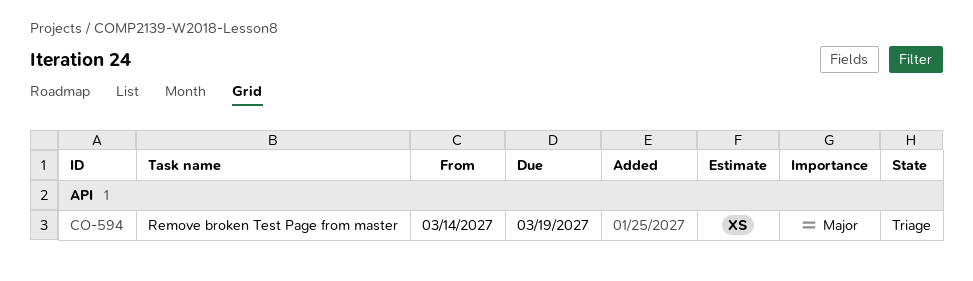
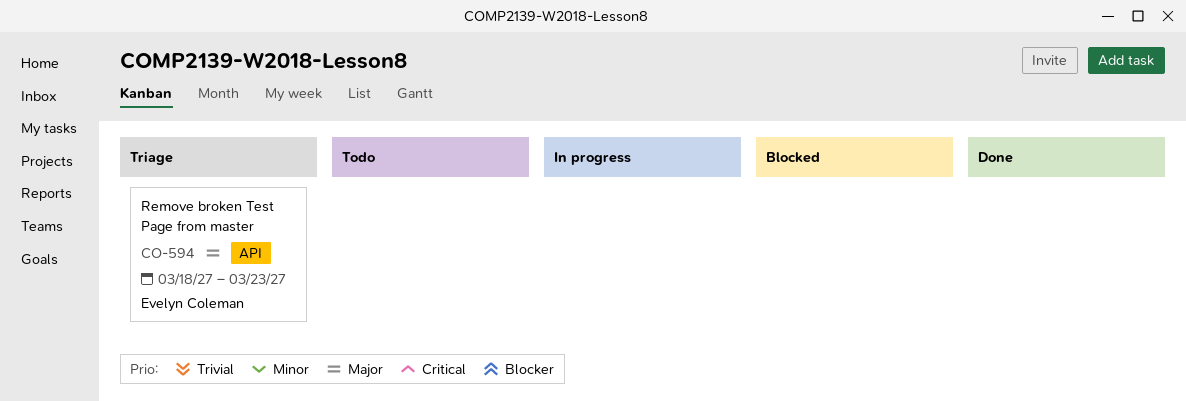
CO-594, start: Mar 14 -> Mar 18
CO-594, due: Mar 19 -> Mar 23

